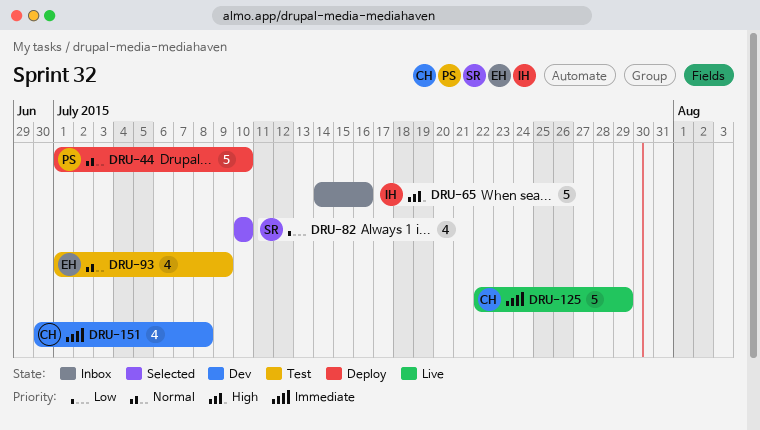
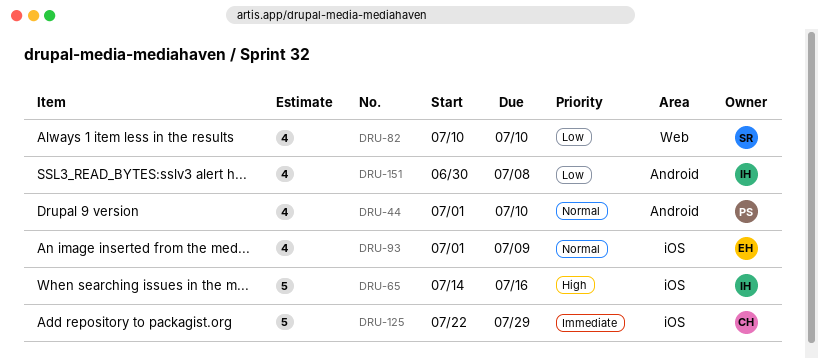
DRU-44, estimate: 5 -> 4
DRU-151, owner: CH -> IH
DRU-151, priority: Immediate -> Low

